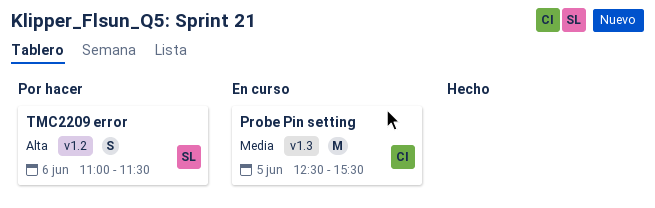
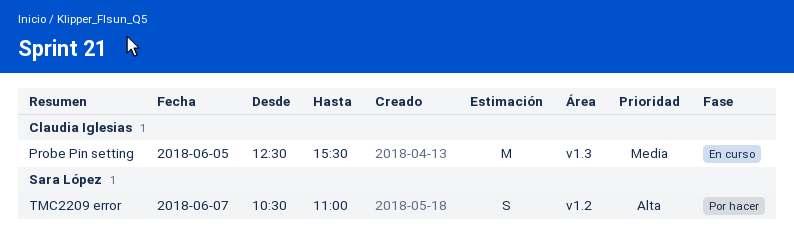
TMC2209 error, day: Jun 6 -> Jun 7
TMC2209 error, begins: 11:00 -> 10:30
TMC2209 error, ends: 11:30 -> 11:00

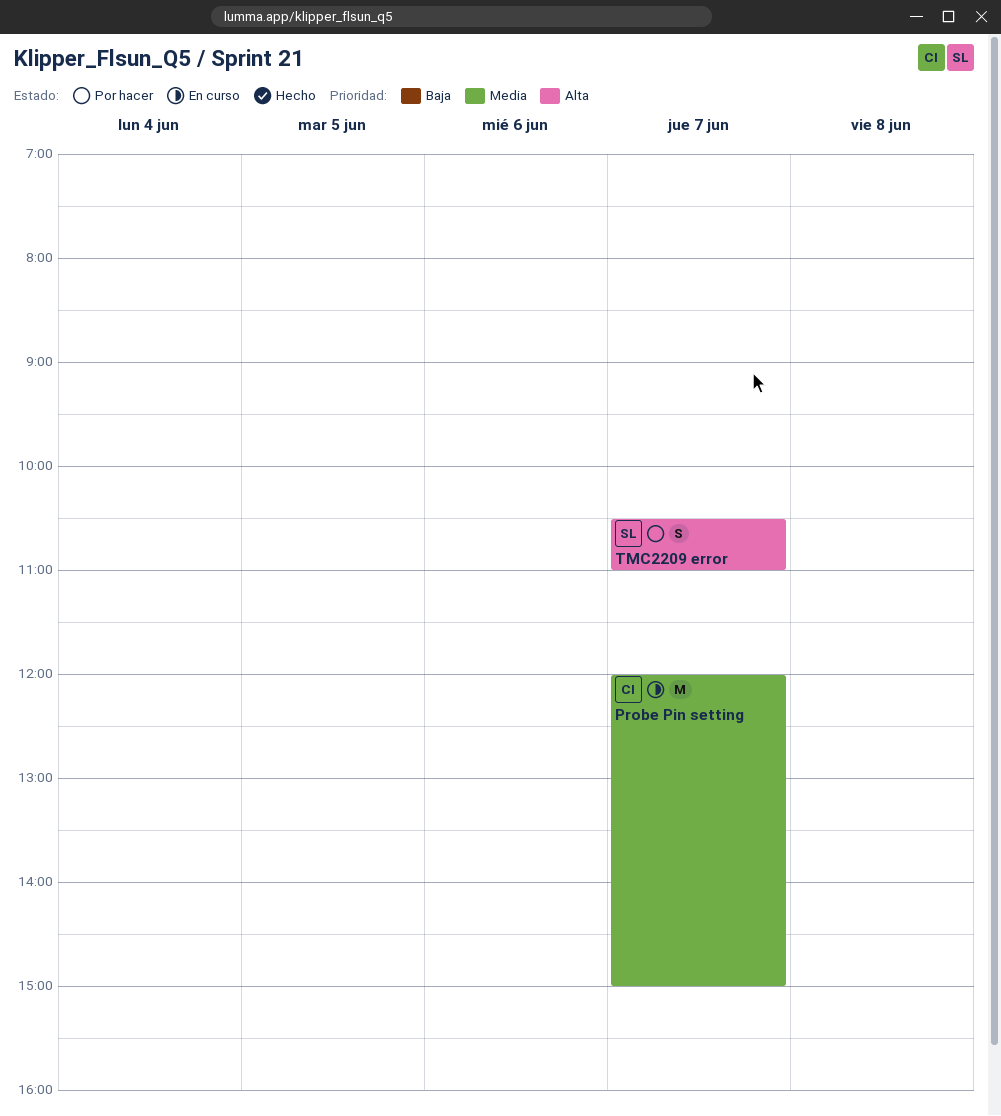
Probe Pin setting, day: Jun 5 -> Jun 7
Probe Pin setting, begins: 12:30 -> 12:00
Probe Pin setting, ends: 15:30 -> 15:00

